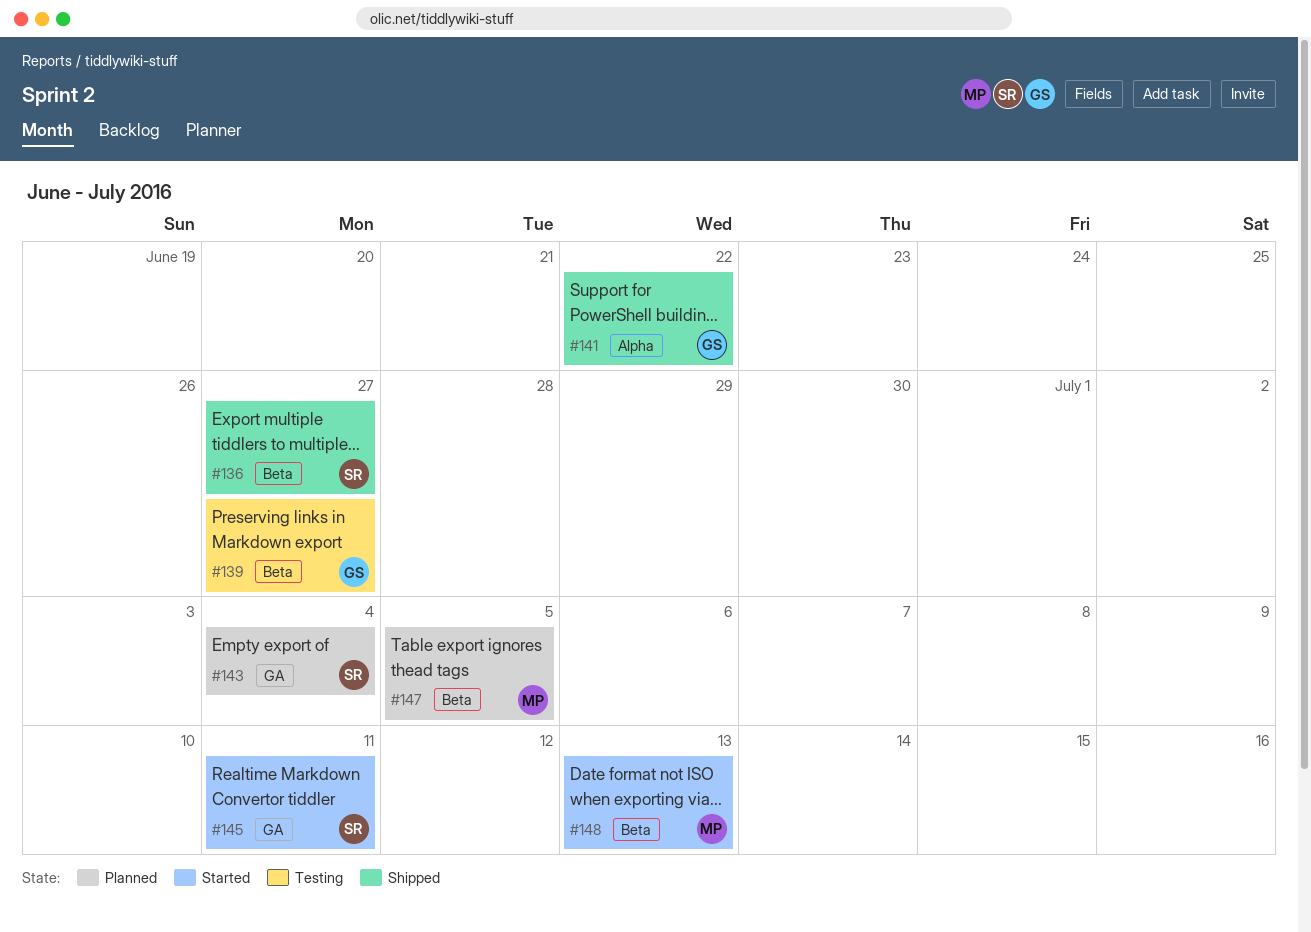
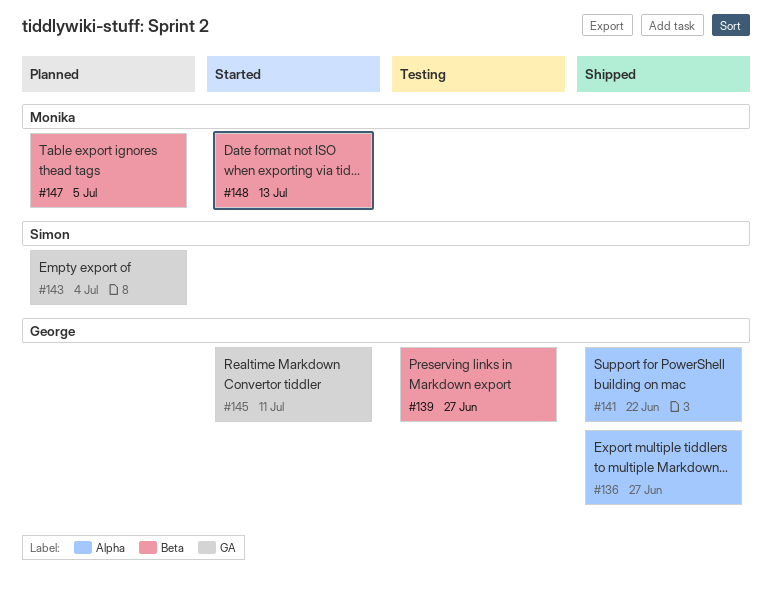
#136, owner: Simon -> George
#136, label: Beta -> Alpha
#145, owner: Simon -> George

